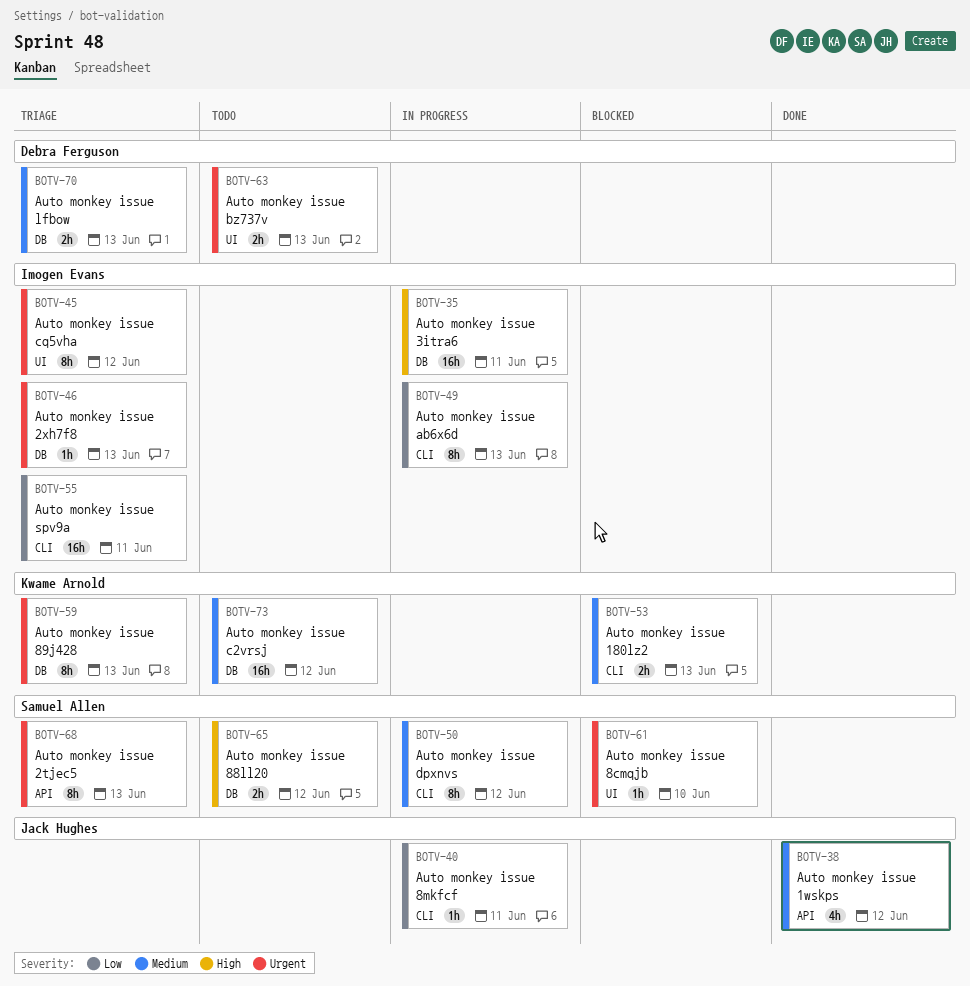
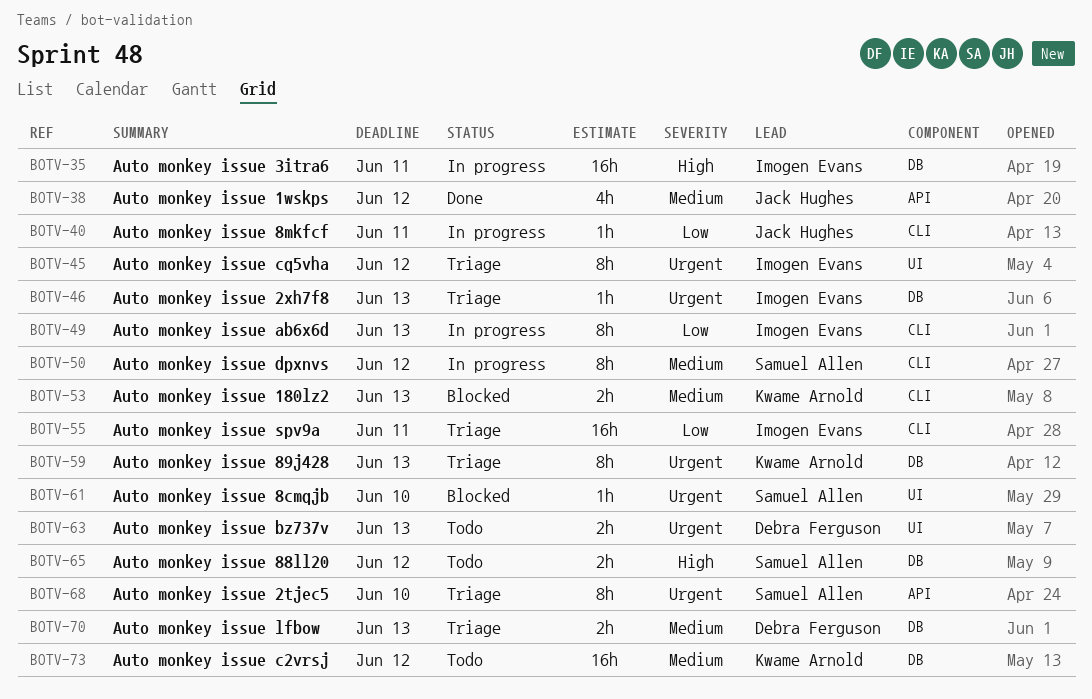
BOTV-68, due: Jun 13 -> Jun 10

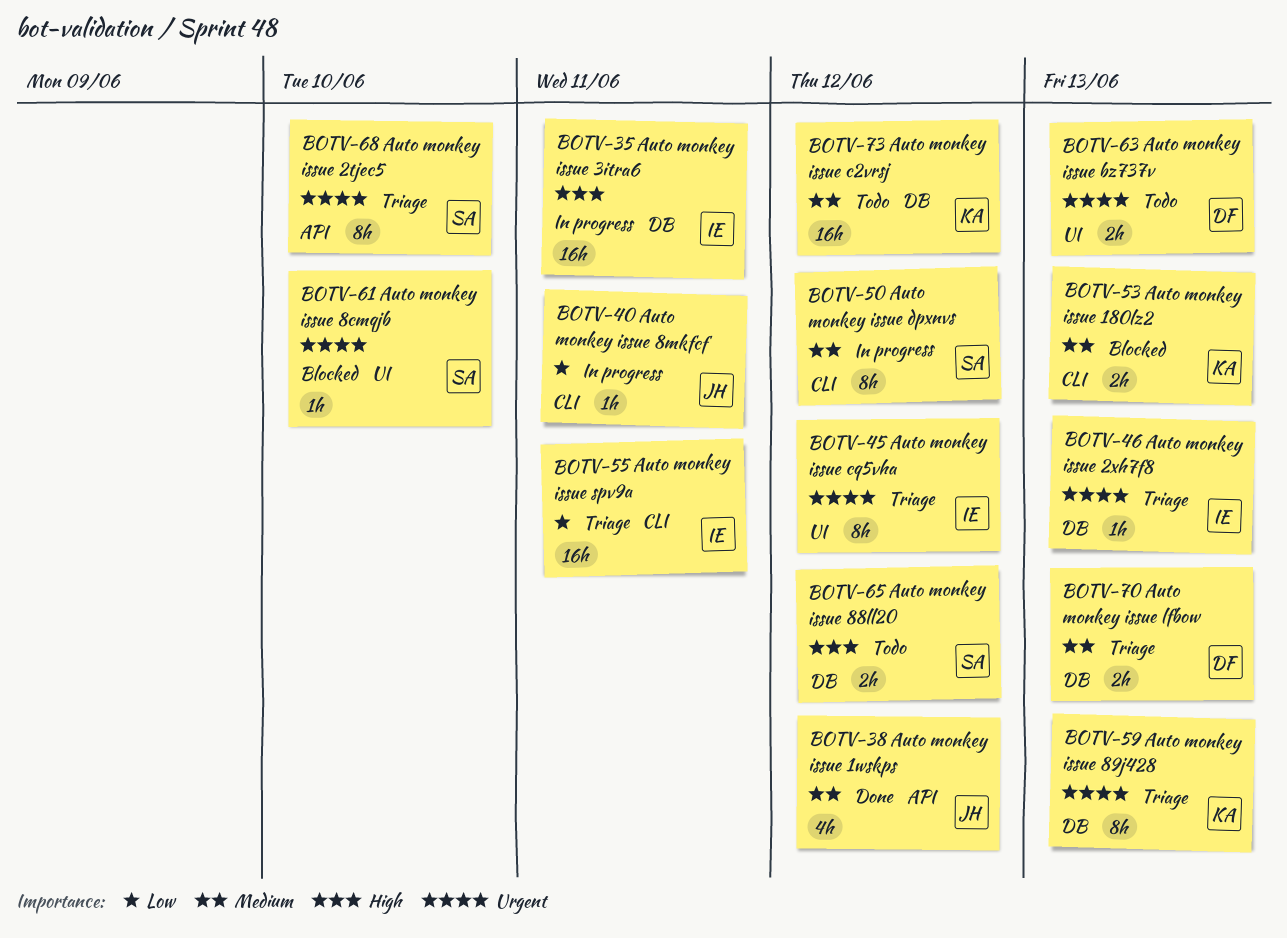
BOTV-49: present -> none

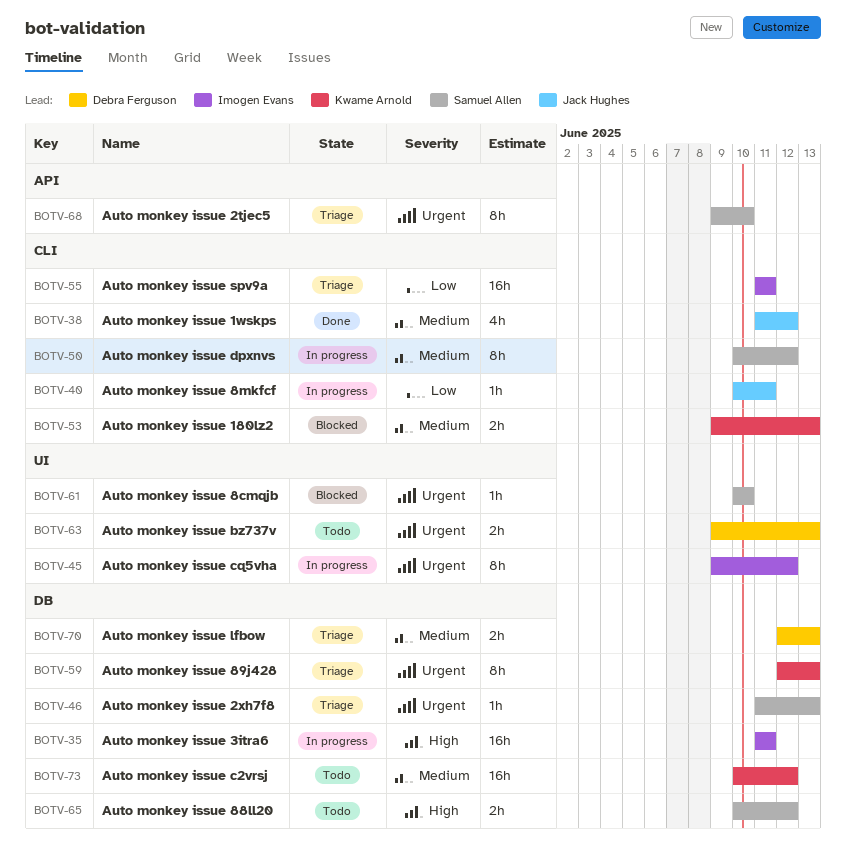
BOTV-38, label: API -> CLI
BOTV-45, status: Triage -> In progress
BOTV-46, owner: Imogen Evans -> Samuel Allen

